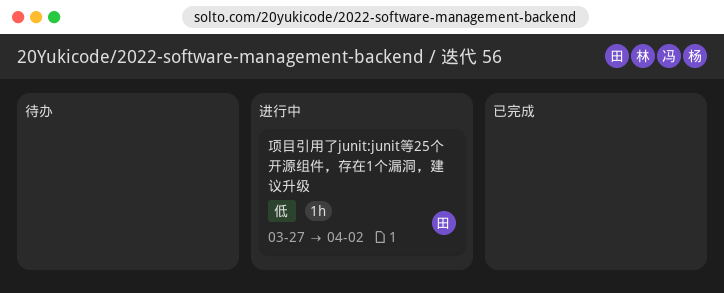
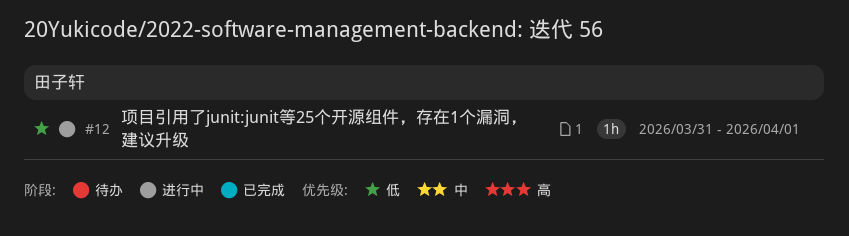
项目引用了junit:junit等25个开源组件，存在1个漏洞，建议升级, start: Mar 27 -> Mar 31
项目引用了junit:junit等25个开源组件，存在1个漏洞，建议升级, due: Apr 2 -> Apr 1

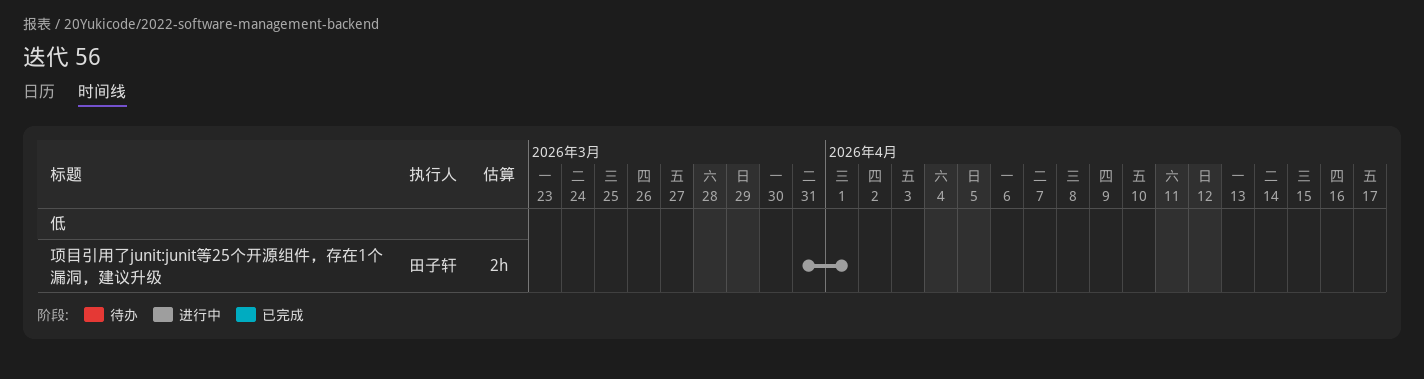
项目引用了junit:junit等25个开源组件，存在1个漏洞，建议升级, estimate: 1h -> 2h

